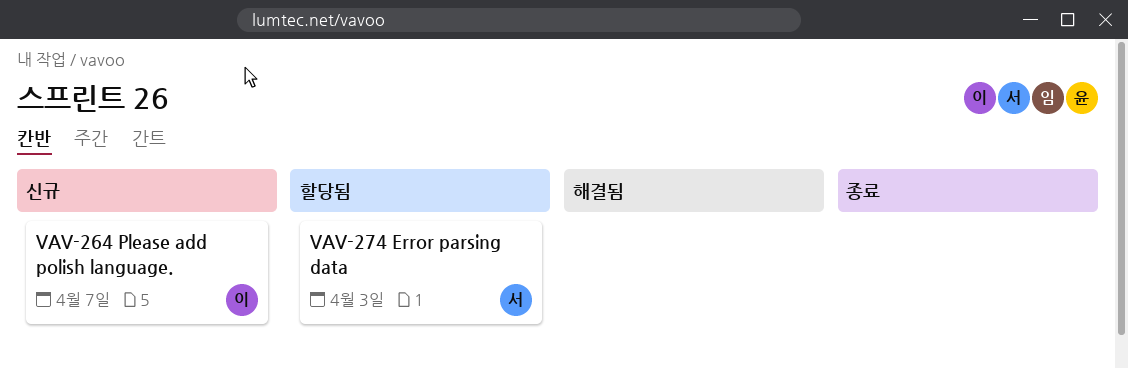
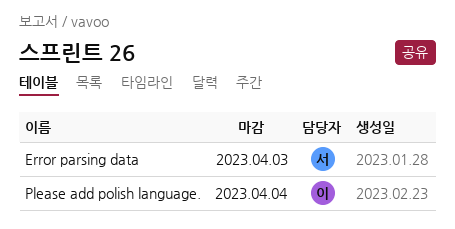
Please add polish language., due: Apr 7 -> Apr 4

